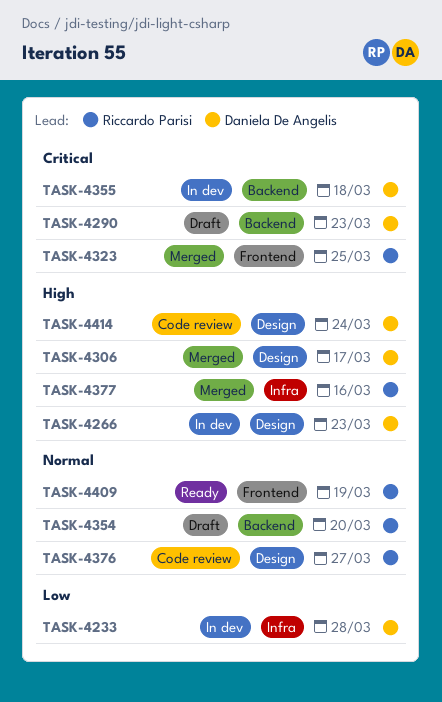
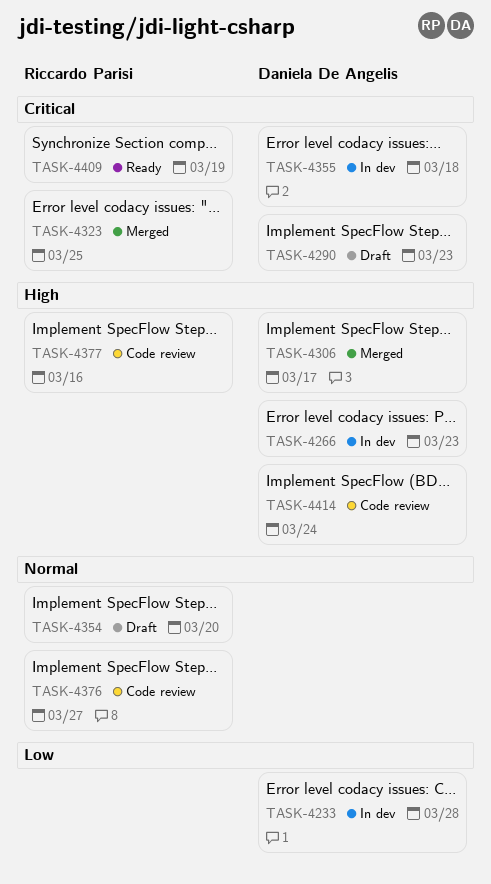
TASK-4377, status: Merged -> Code review
TASK-4409, priority: Normal -> Critical

